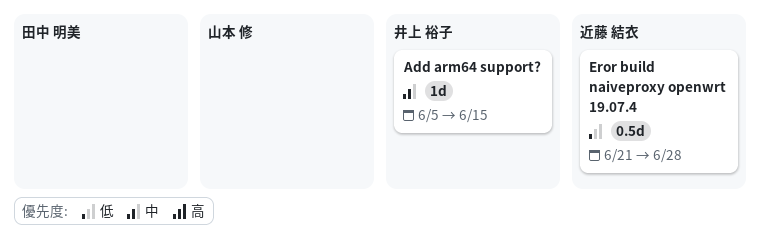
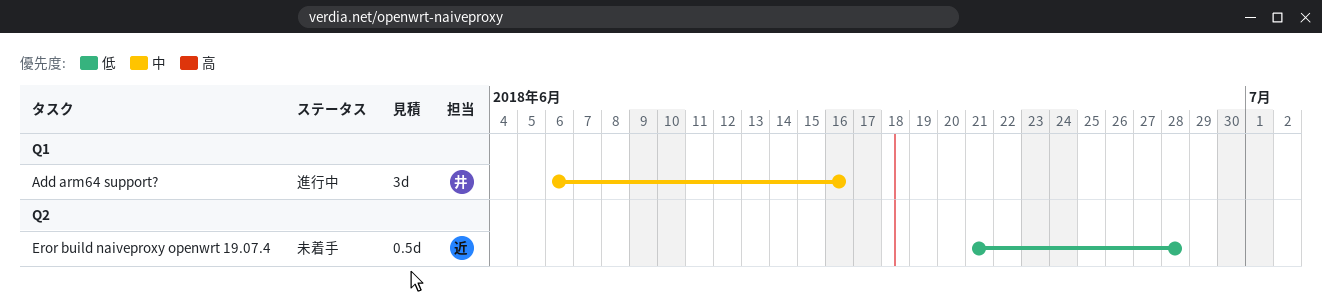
Add arm64 support?, estimate: 1d -> 3d
Add arm64 support?, start: Jun 5 -> Jun 6
Add arm64 support?, due: Jun 15 -> Jun 16

